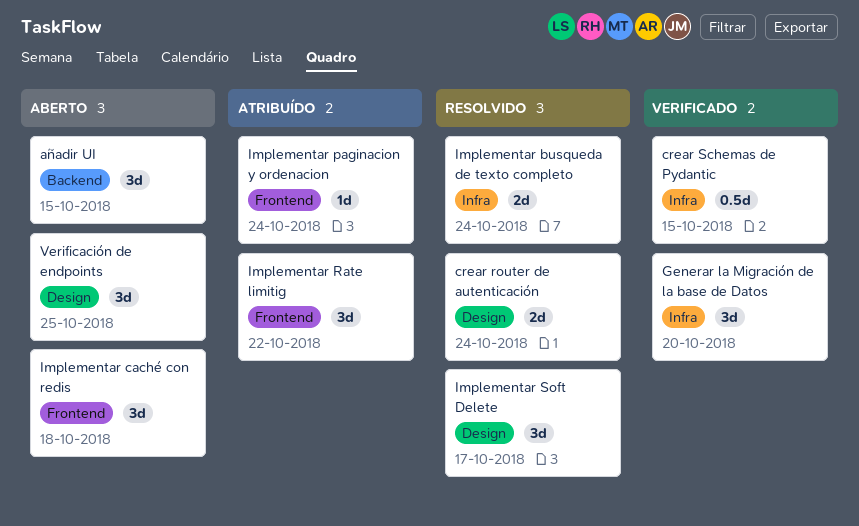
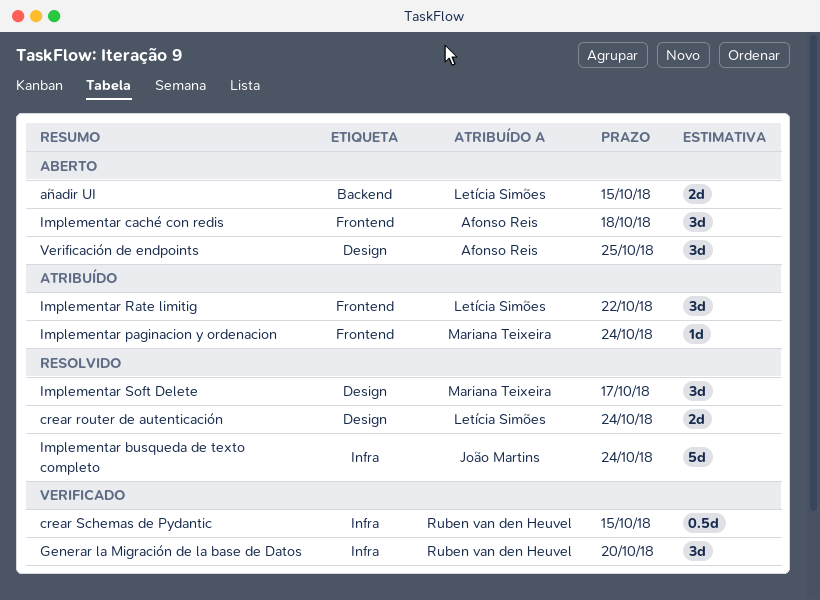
añadir UI, estimate: 3d -> 2d
Implementar busqueda de texto completo, estimate: 2d -> 5d

